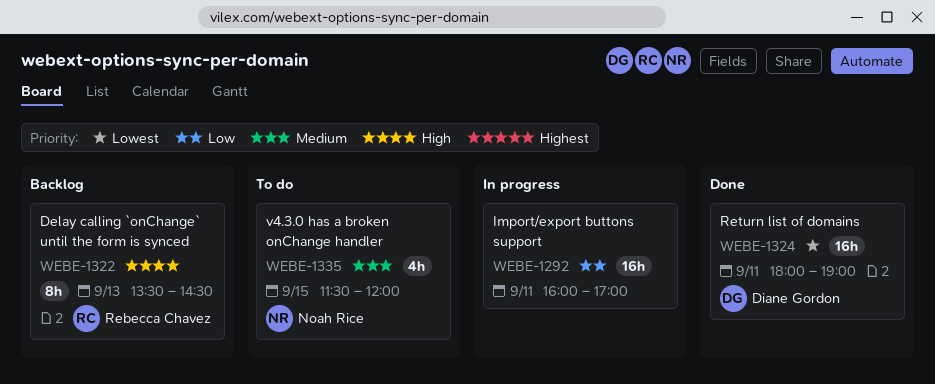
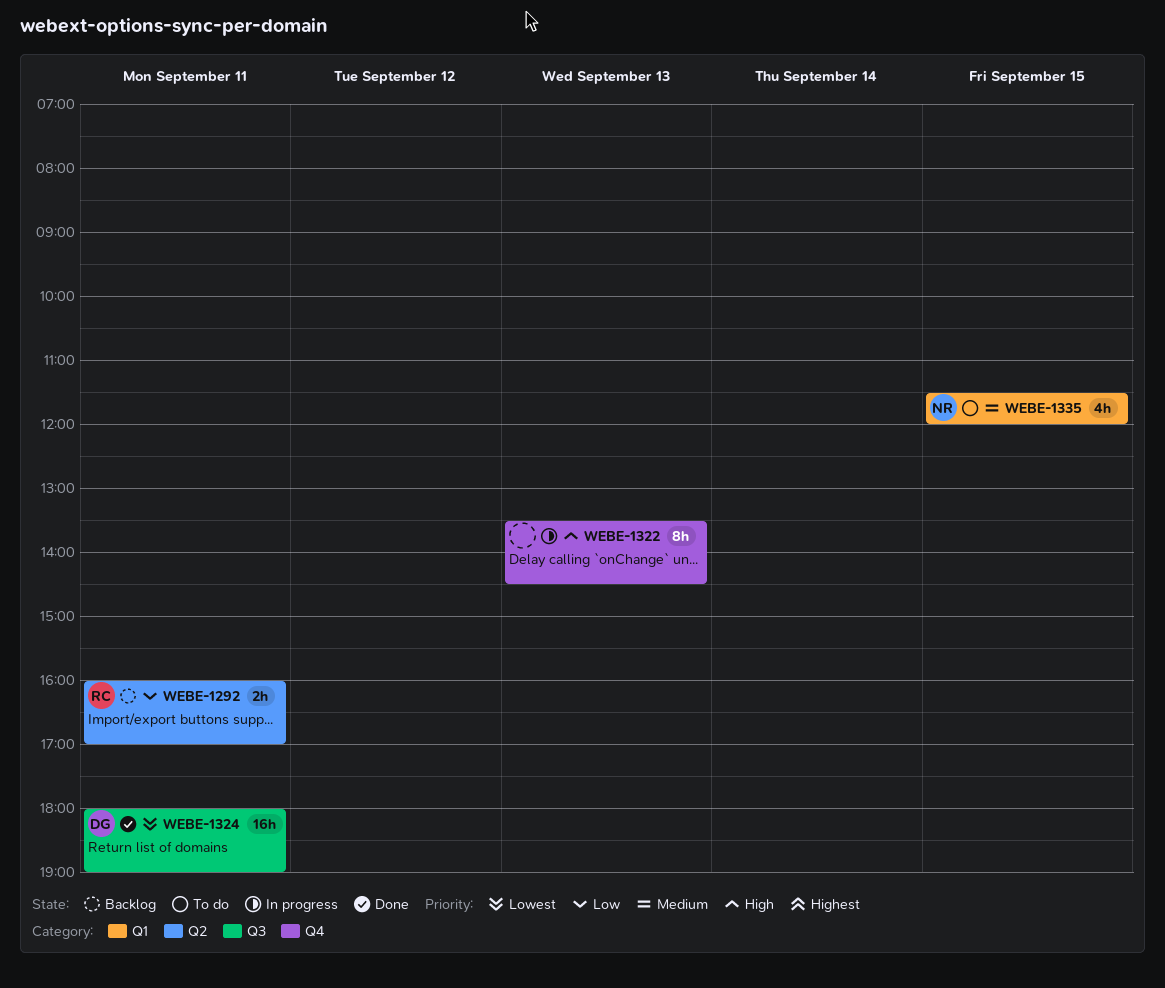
WEBE-1292, status: In progress -> Backlog
WEBE-1292, owner: none -> Rebecca Chavez
WEBE-1292, estimate: 16h -> 2h
WEBE-1322, status: Backlog -> In progress
WEBE-1322, owner: Rebecca Chavez -> none

